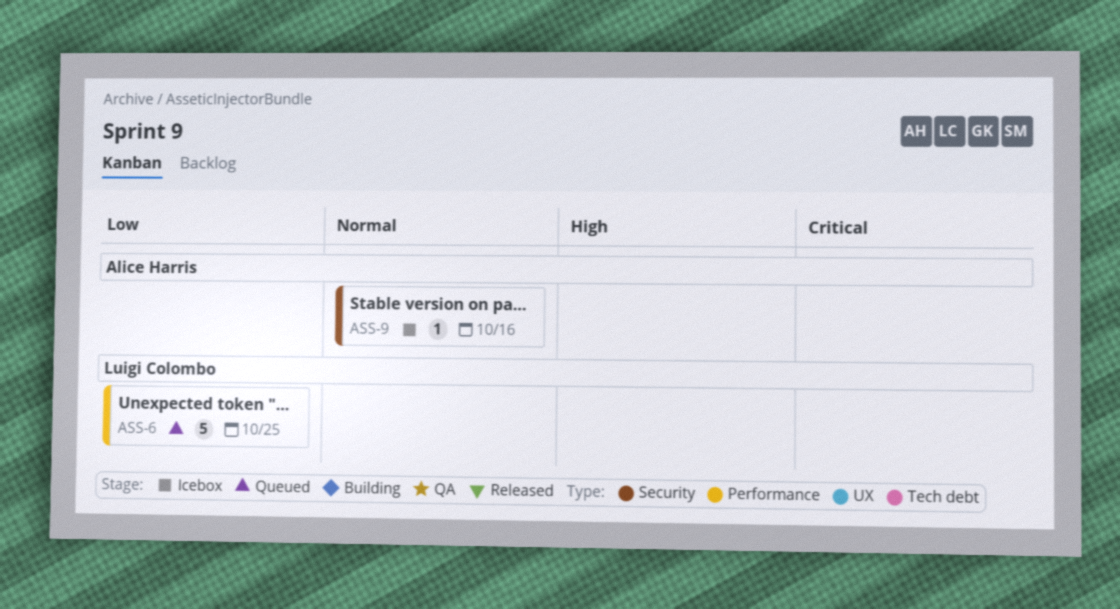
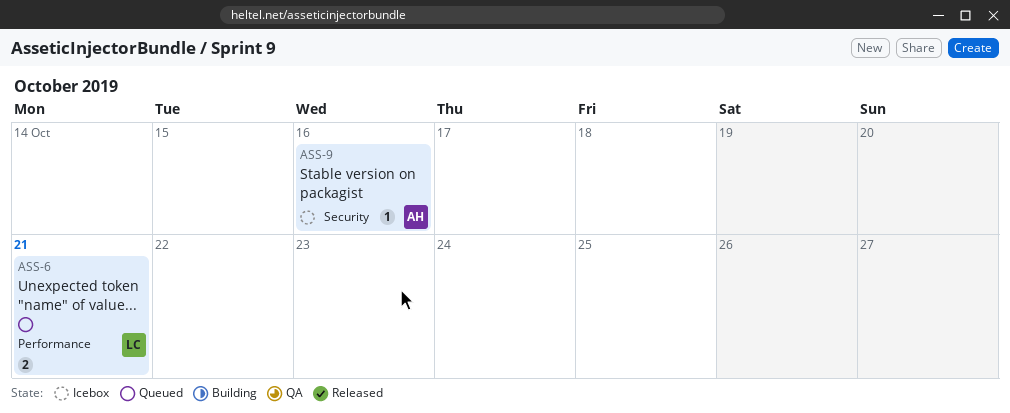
ASS-6, estimate: 5 -> 2
ASS-6, due: Oct 25 -> Oct 21

